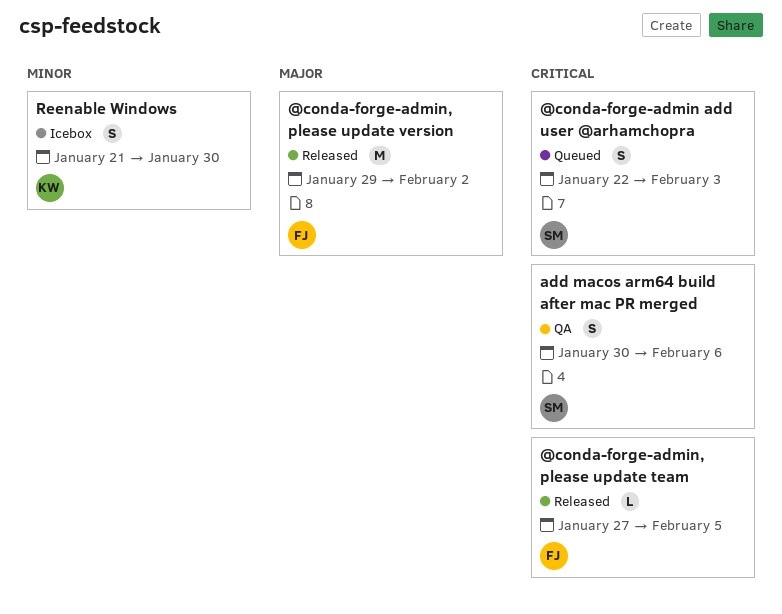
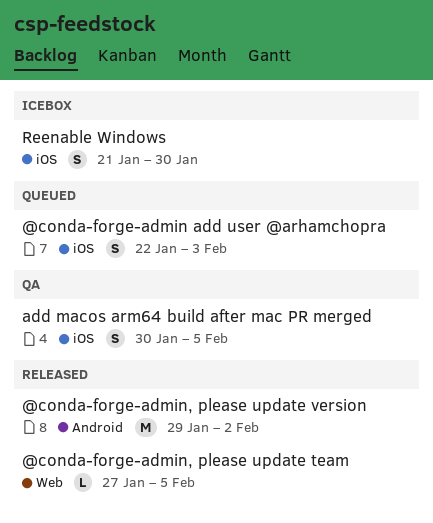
add macos arm64 build after mac PR merged, due: Feb 6 -> Feb 5

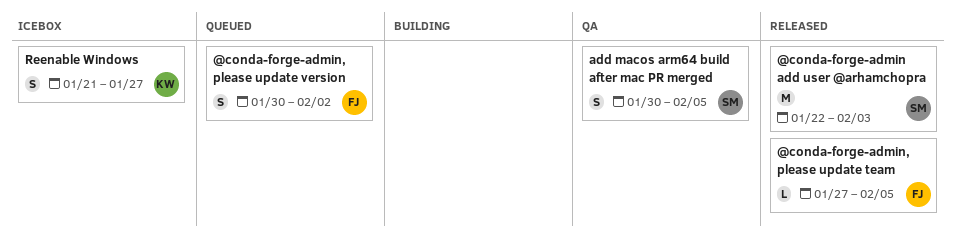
@conda-forge-admin add user @arhamchopra, status: Queued -> Released
@conda-forge-admin add user @arhamchopra, estimate: S -> M
@conda-forge-admin, please update version, status: Released -> Queued
@conda-forge-admin, please update version, estimate: M -> S
@conda-forge-admin, please update version, start: Jan 29 -> Jan 30
Reenable Windows, due: Jan 30 -> Jan 27

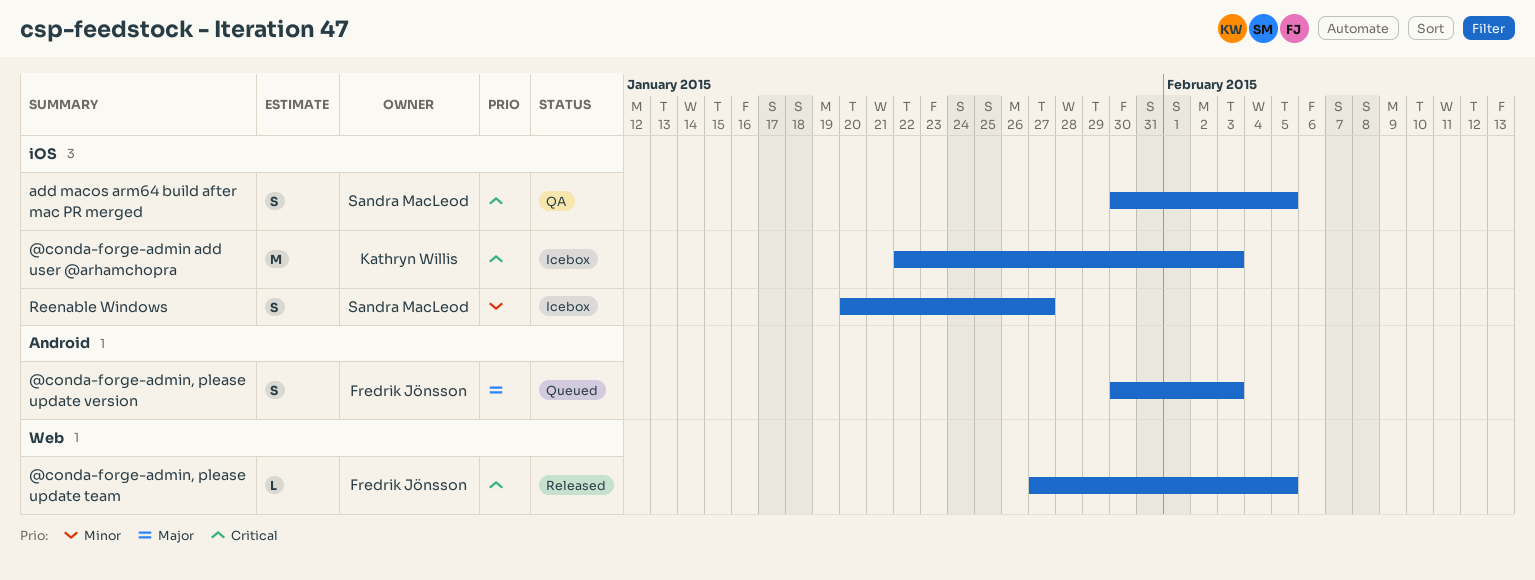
@conda-forge-admin add user @arhamchopra, status: Released -> Icebox
@conda-forge-admin add user @arhamchopra, owner: Sandra MacLeod -> Kathryn Willis
@conda-forge-admin, please update version, due: Feb 2 -> Feb 3
Reenable Windows, owner: Kathryn Willis -> Sandra MacLeod
Reenable Windows, start: Jan 21 -> Jan 20

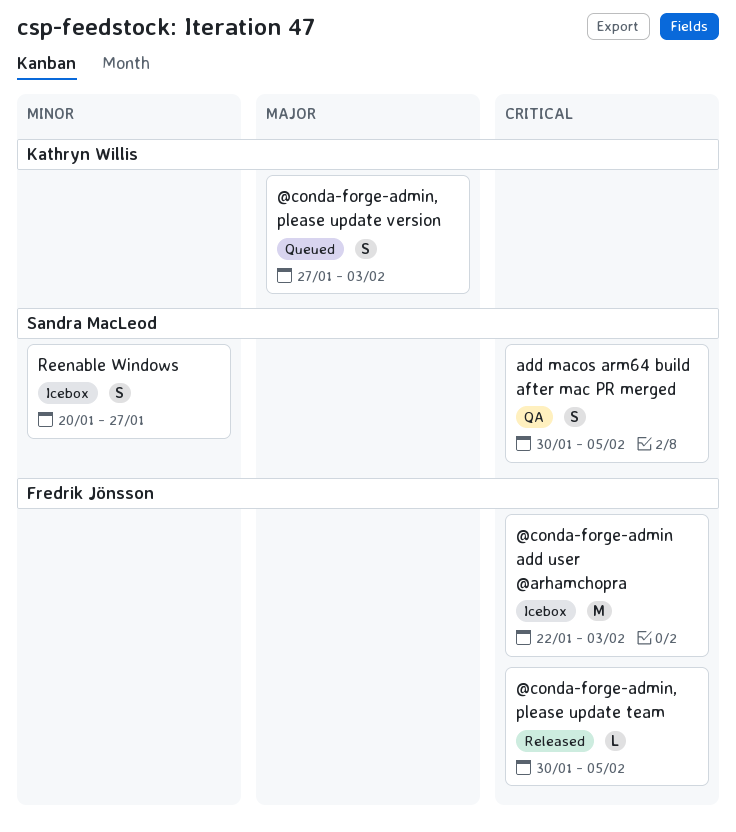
@conda-forge-admin add user @arhamchopra, owner: Kathryn Willis -> Fredrik Jönsson
@conda-forge-admin, please update team, start: Jan 27 -> Jan 30
@conda-forge-admin, please update version, owner: Fredrik Jönsson -> Kathryn Willis
@conda-forge-admin, please update version, start: Jan 30 -> Jan 27

